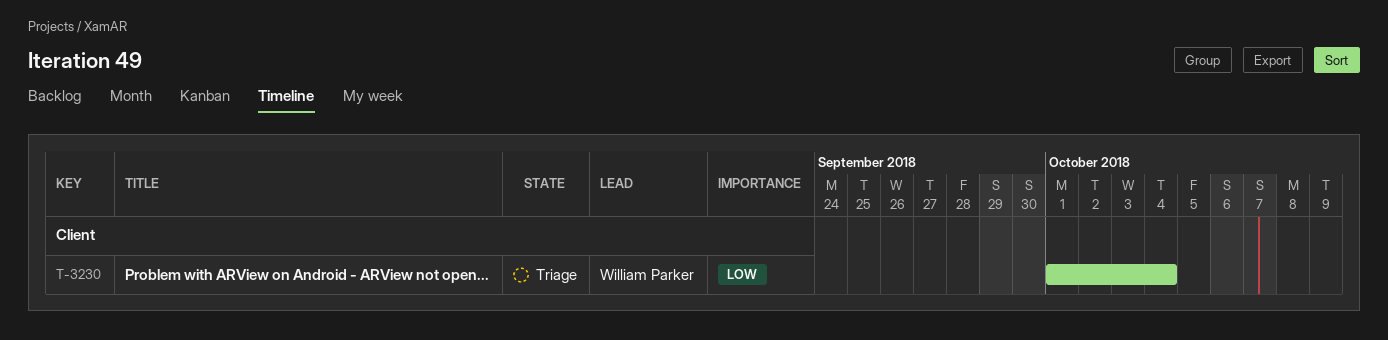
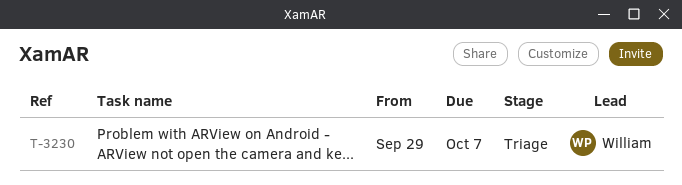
T-3230, start: Oct 1 -> Sep 29
T-3230, due: Oct 4 -> Oct 7

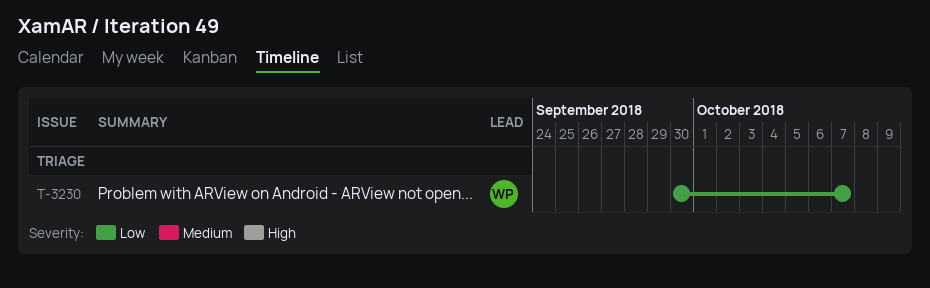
T-3230, start: Sep 29 -> Sep 30

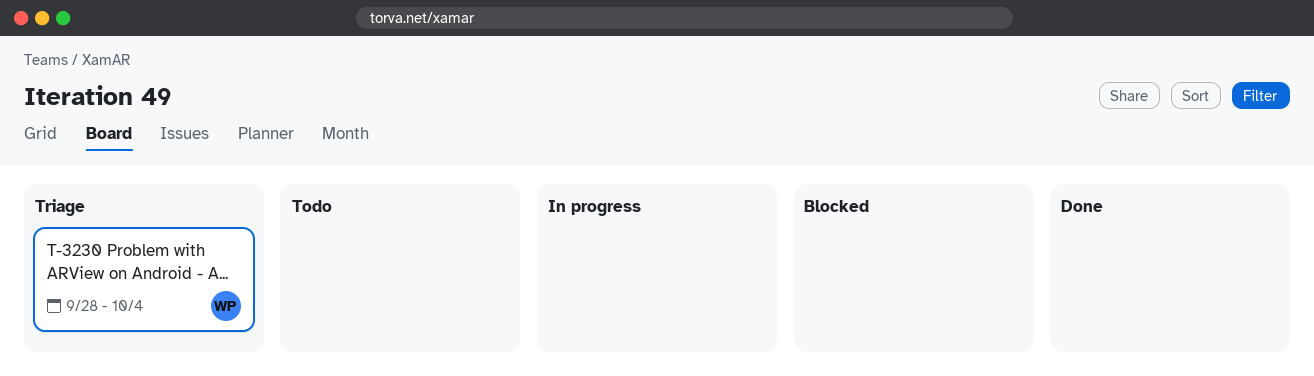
T-3230, start: Sep 30 -> Sep 28
T-3230, due: Oct 7 -> Oct 4

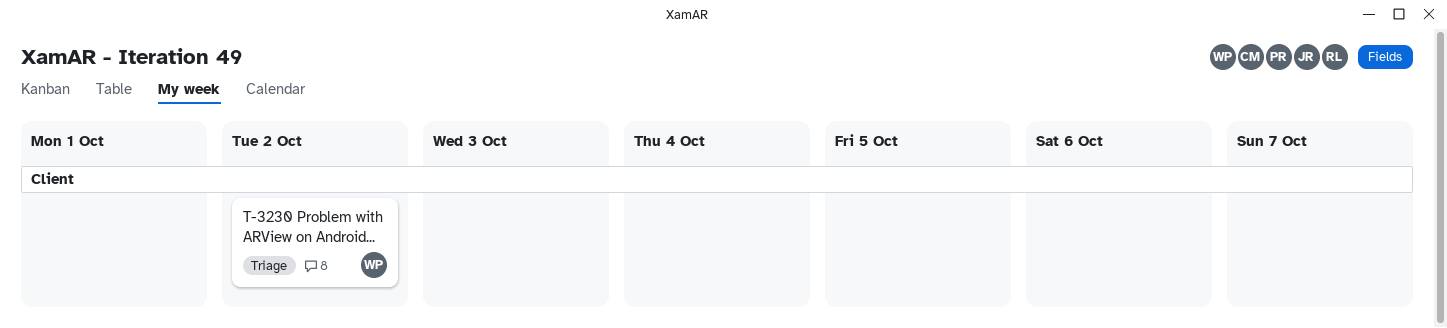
T-3230, due: Oct 4 -> Oct 2

